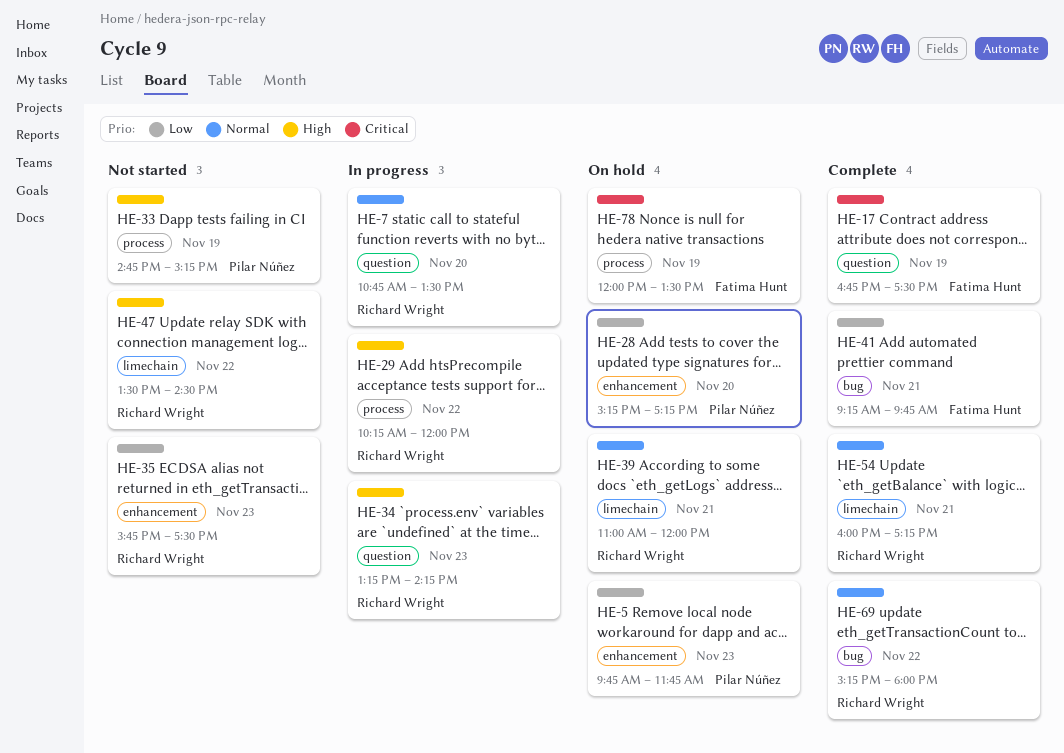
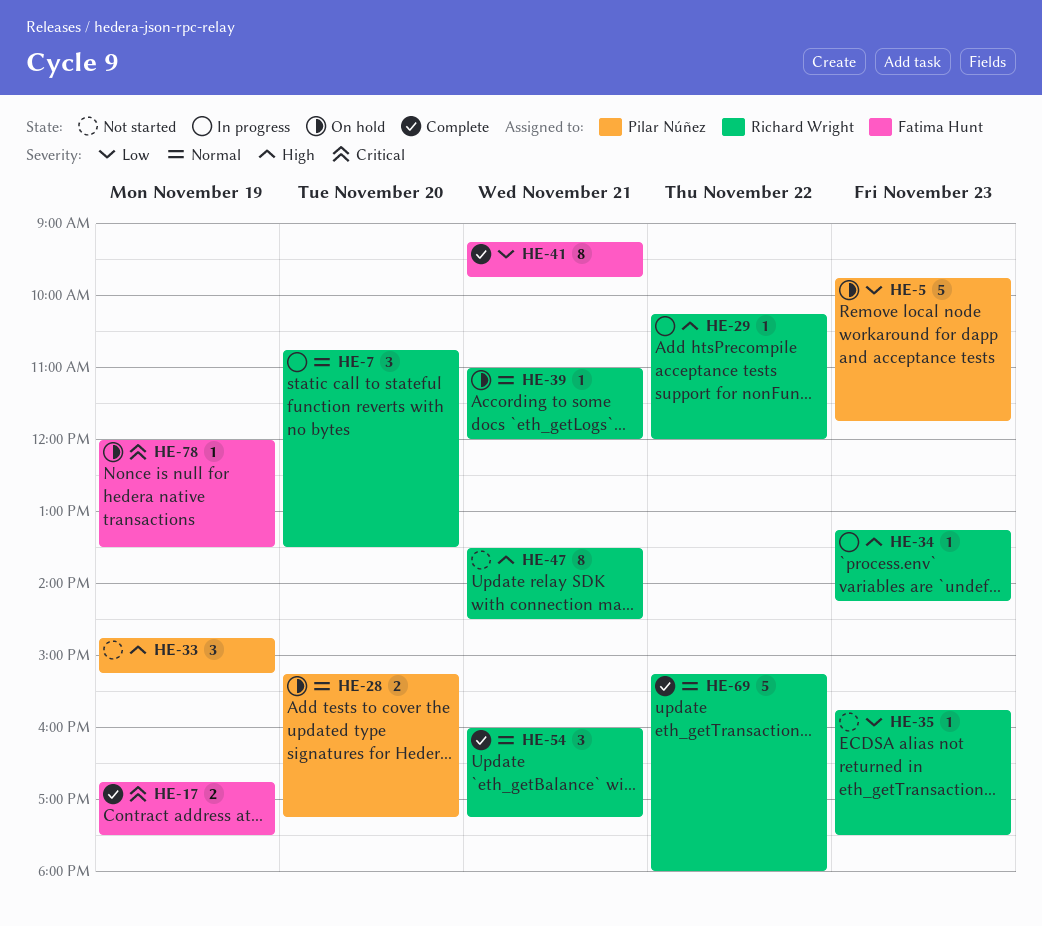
HE-28, priority: Low -> Normal
HE-47, day: Nov 22 -> Nov 21

